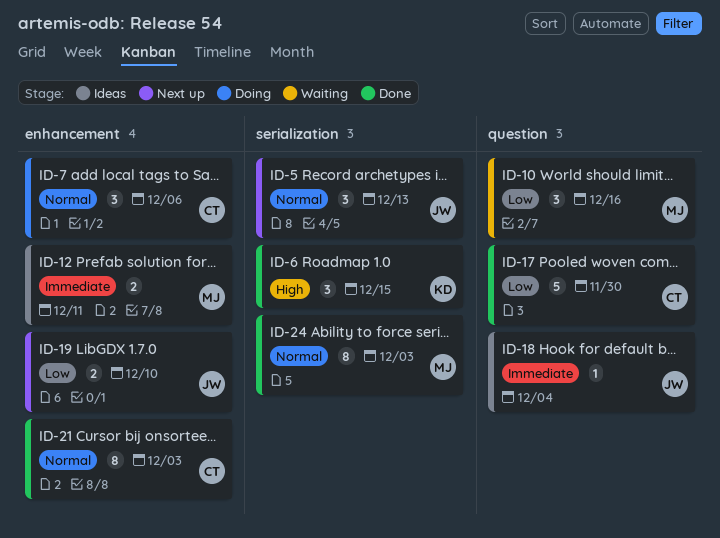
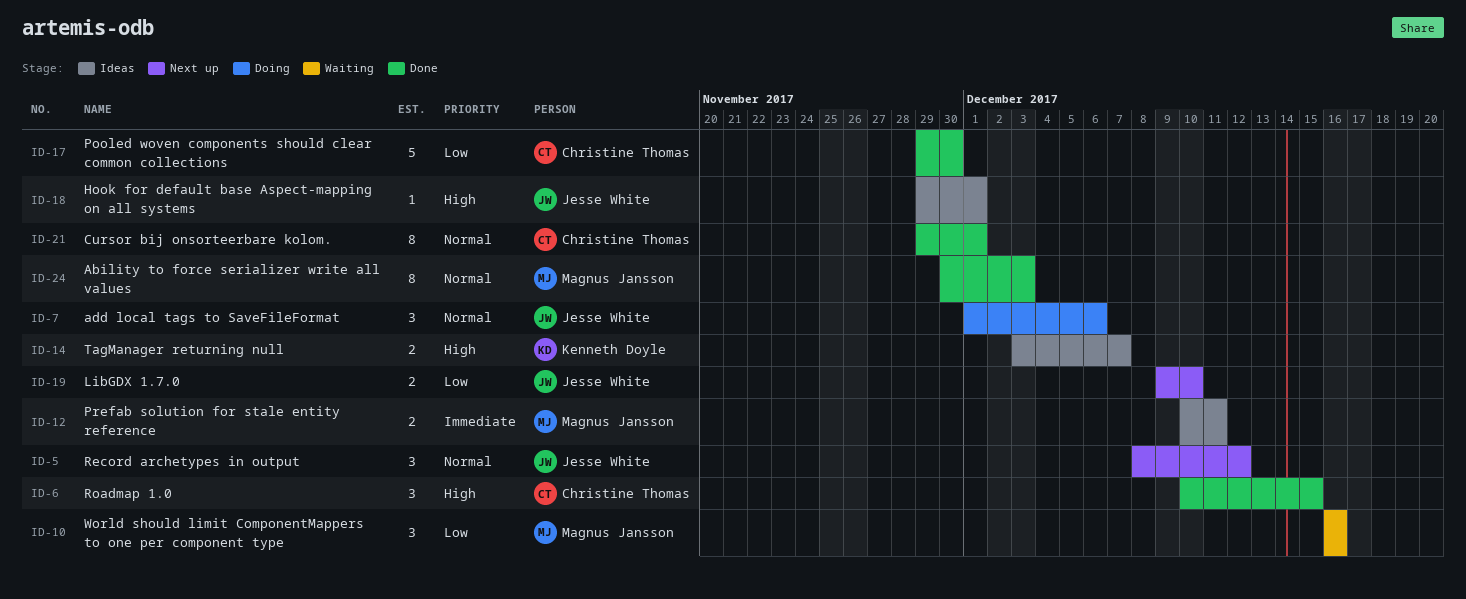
ID-5, due: Dec 13 -> Dec 12
ID-6, owner: Kenneth Doyle -> Christine Thomas
ID-7, owner: Christine Thomas -> Jesse White
ID-14: none -> present
ID-18, priority: Immediate -> High
ID-18, due: Dec 4 -> Dec 1
ID-21, due: Dec 3 -> Dec 1

